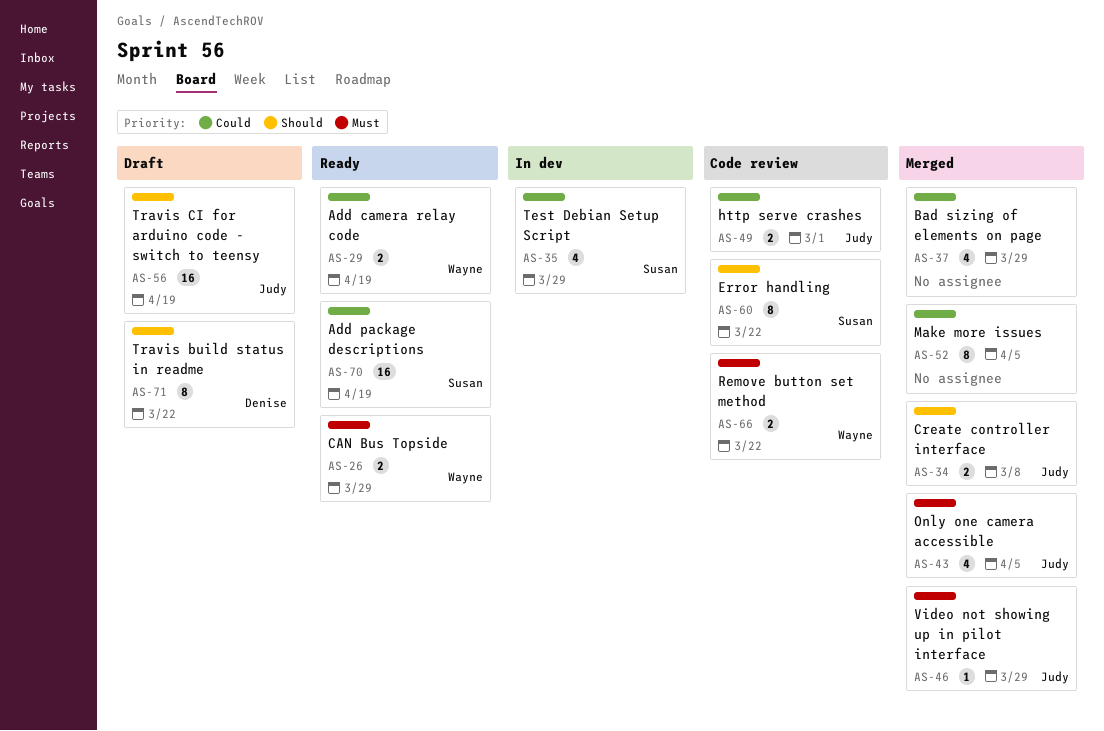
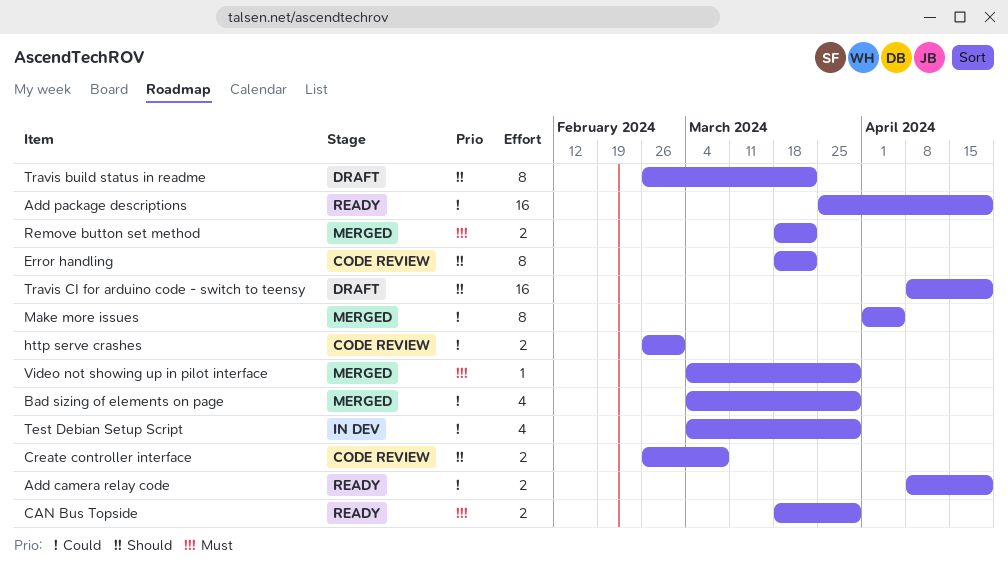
Create controller interface, status: Merged -> Code review
Only one camera accessible: present -> none
Remove button set method, status: Code review -> Merged

